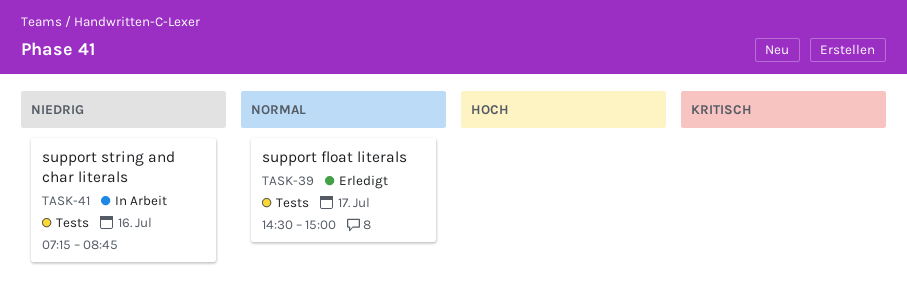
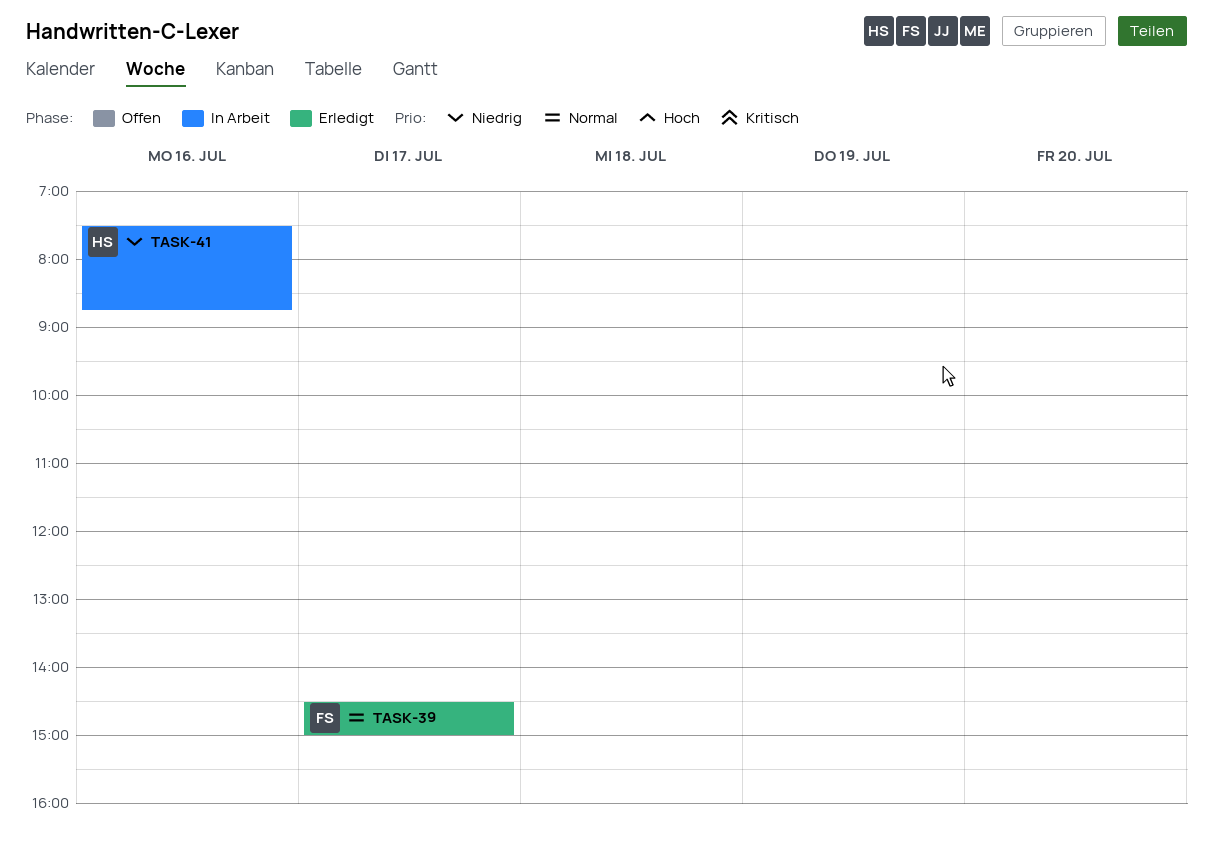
TASK-41, begins: 07:15 -> 07:30

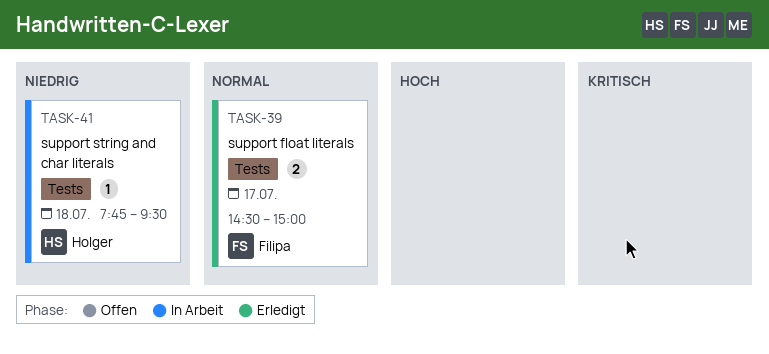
TASK-41, day: Jul 16 -> Jul 18
TASK-41, begins: 07:30 -> 07:45
TASK-41, ends: 08:45 -> 09:30

